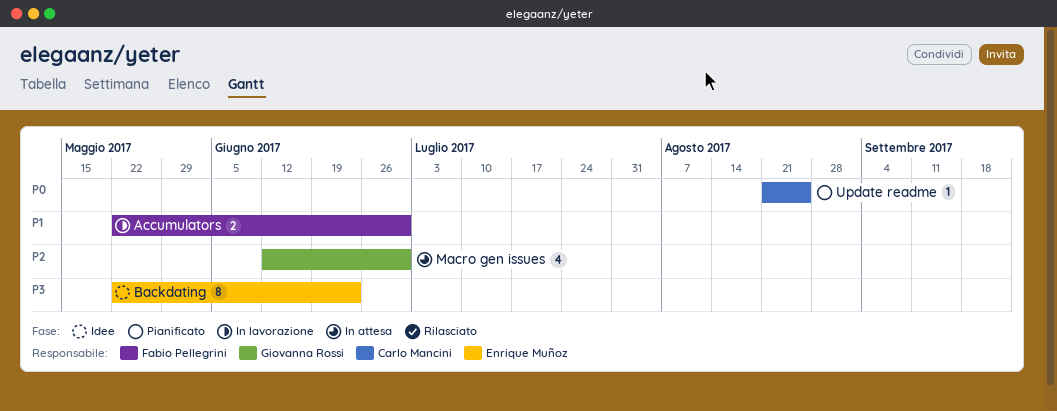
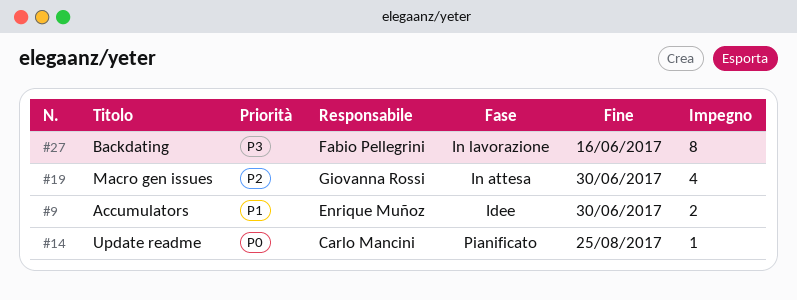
Accumulators, status: In lavorazione -> Idee
Accumulators, owner: Fabio Pellegrini -> Enrique Muñoz
Backdating, status: Idee -> In lavorazione
Backdating, owner: Enrique Muñoz -> Fabio Pellegrini
Backdating, due: Jun 23 -> Jun 16

